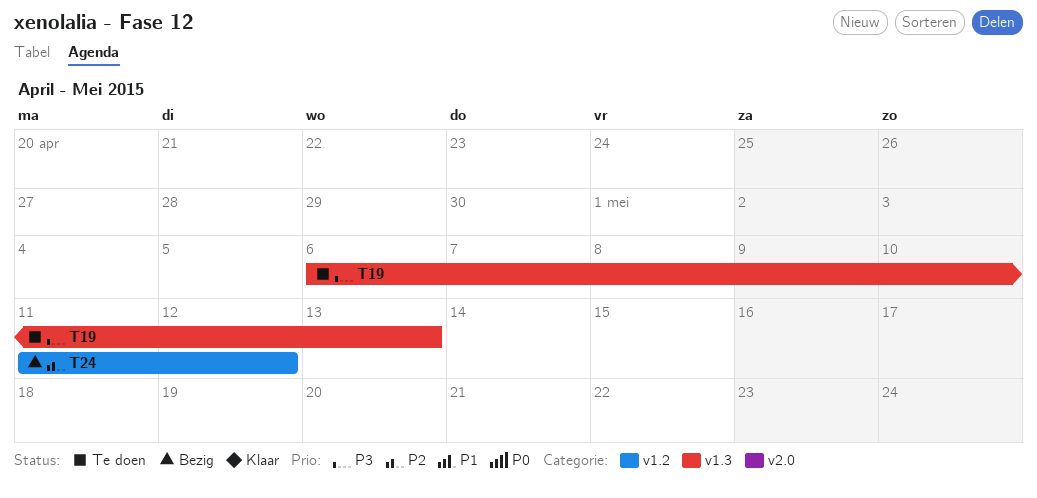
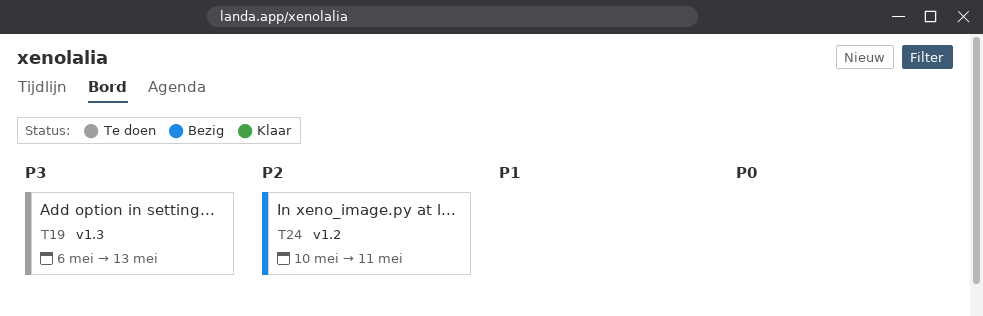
T24, start: May 11 -> May 10
T24, due: May 12 -> May 11

